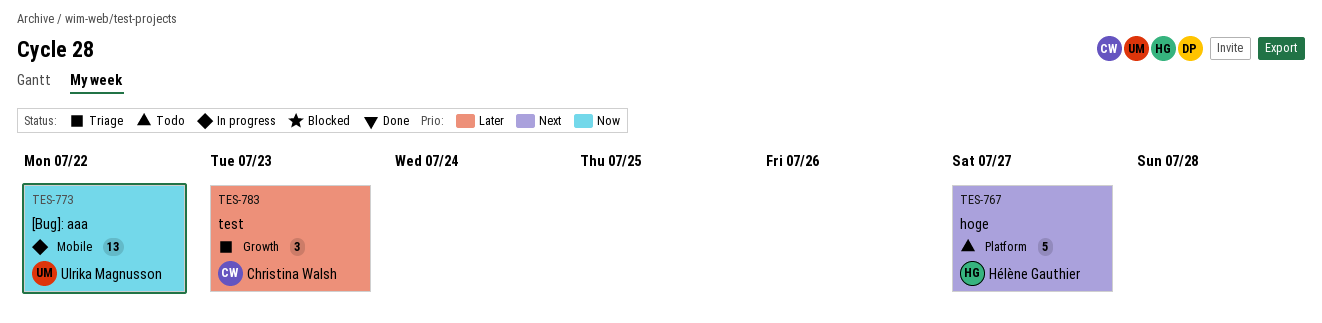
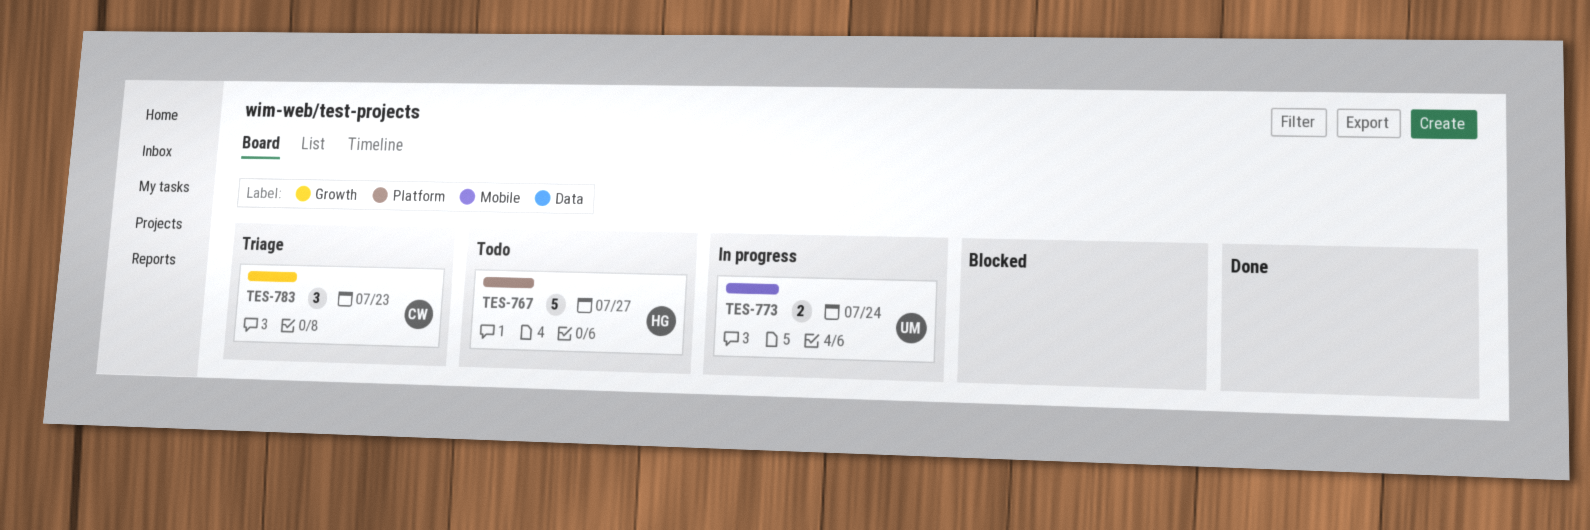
TES-773, estimate: 13 -> 2
TES-773, due: Jul 22 -> Jul 24

